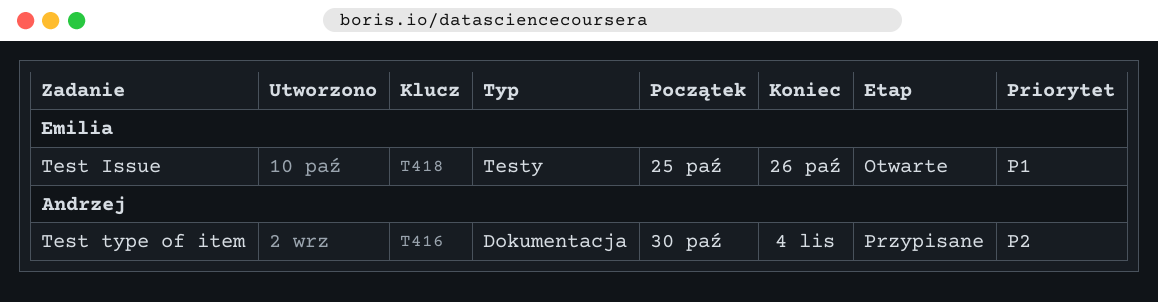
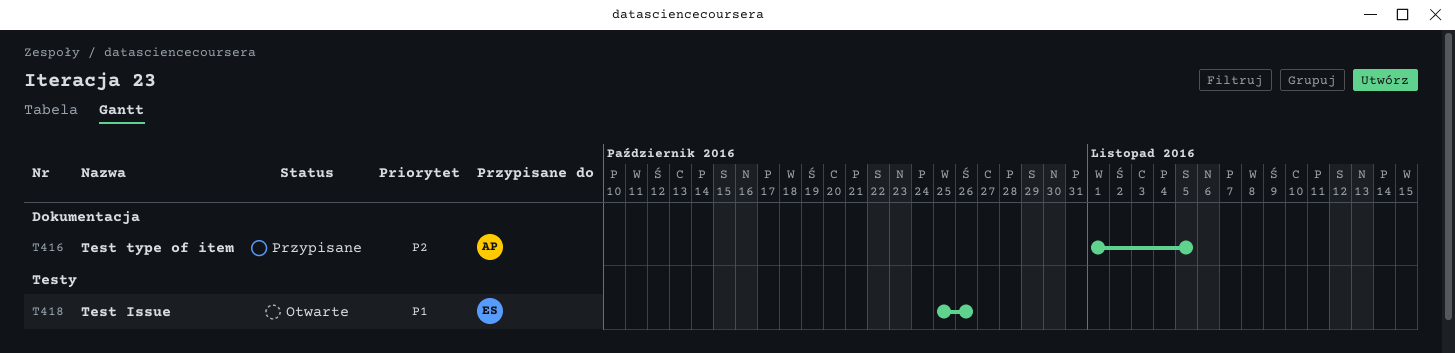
T416, start: Oct 30 -> Nov 1
T416, due: Nov 4 -> Nov 5

